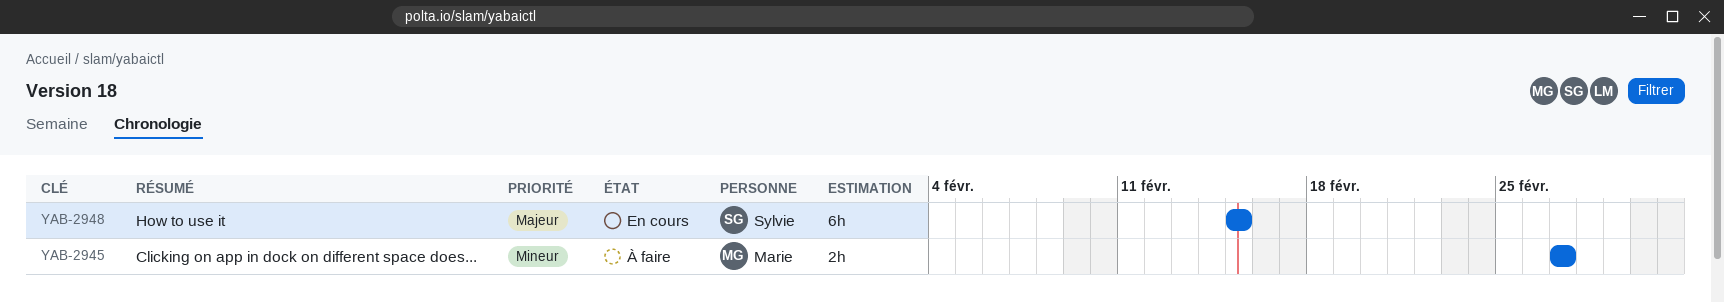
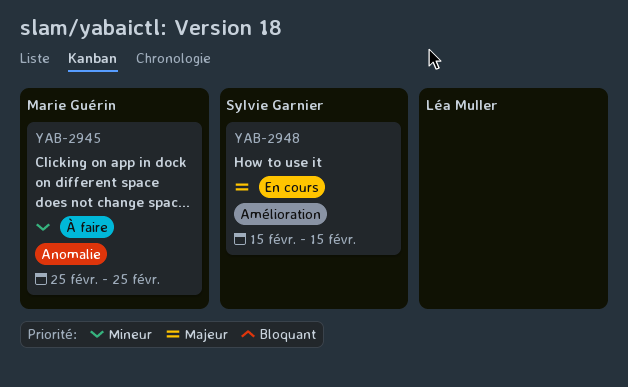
YAB-2945, start: Feb 27 -> Feb 25
YAB-2945, due: Feb 27 -> Feb 25

